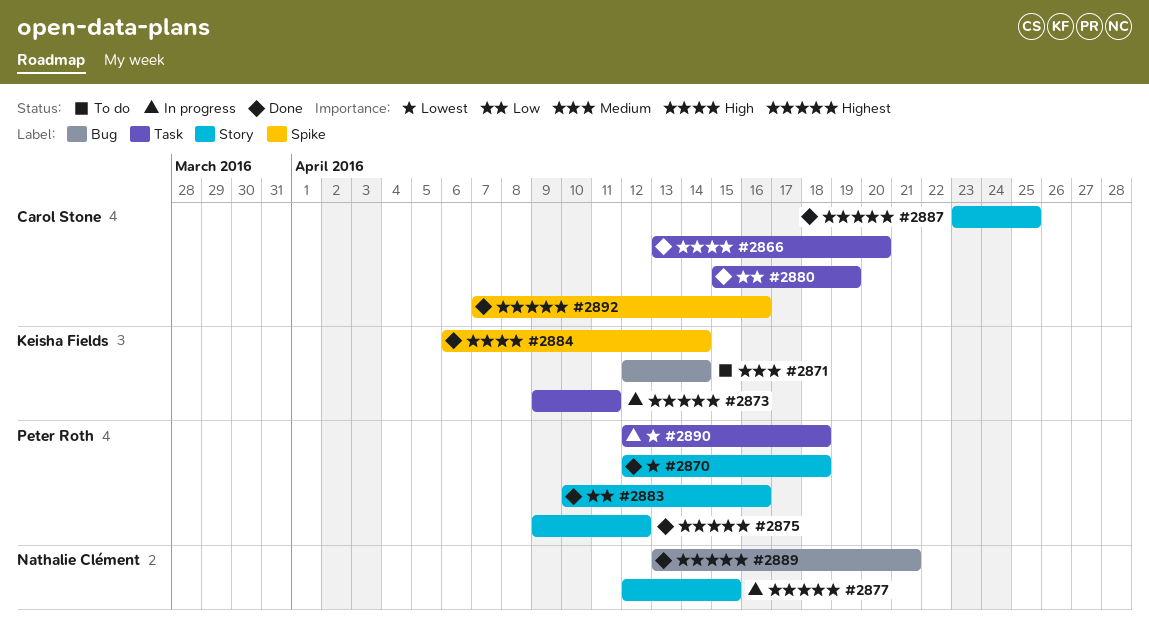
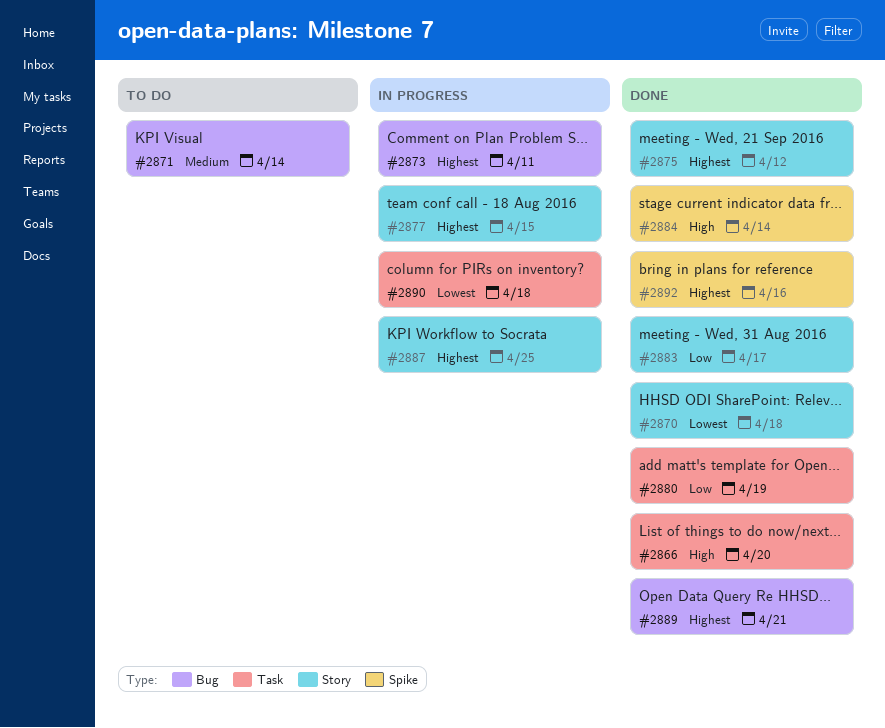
#2873, label: Task -> Bug
#2883, due: Apr 16 -> Apr 17
#2887, status: Done -> In progress

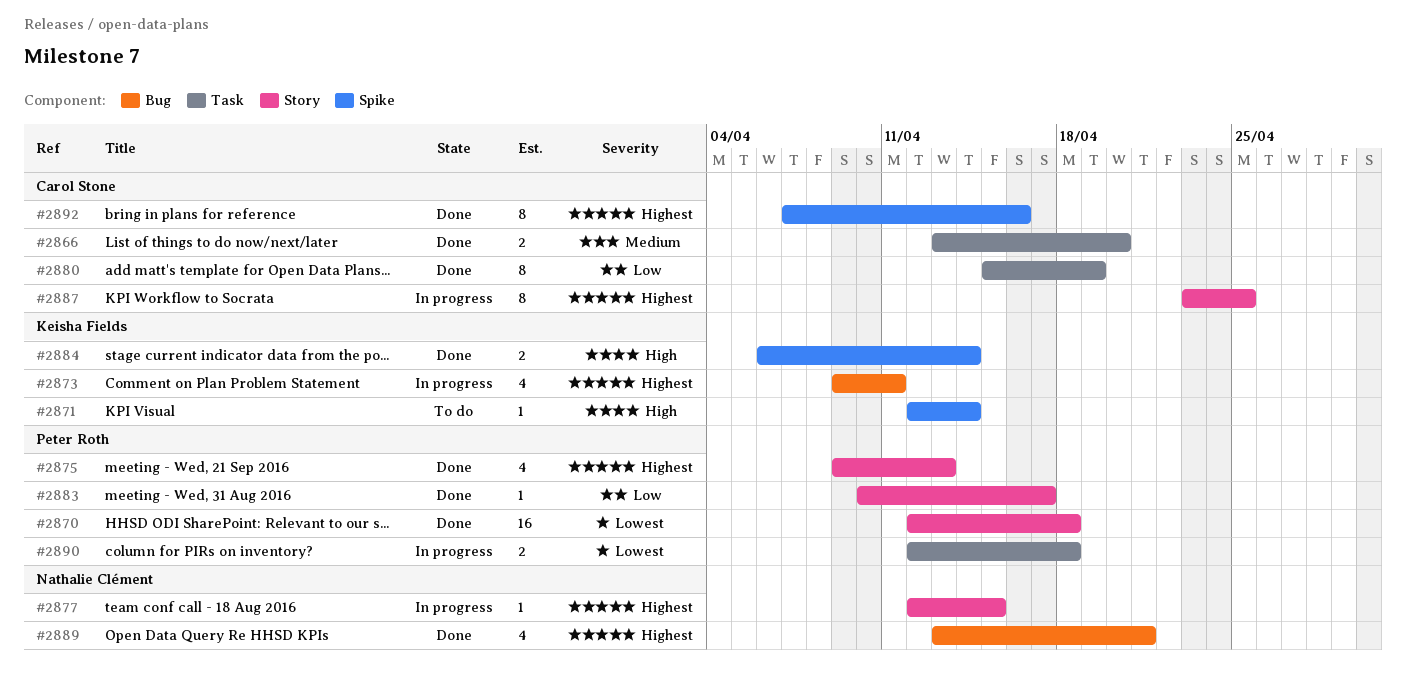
#2866, priority: High -> Medium
#2871, priority: Medium -> High
#2871, label: Bug -> Spike
#2875, due: Apr 12 -> Apr 13

